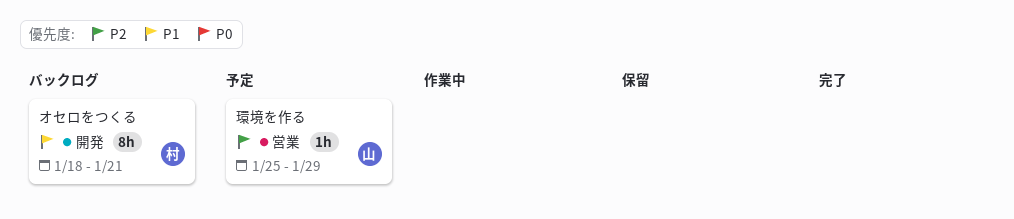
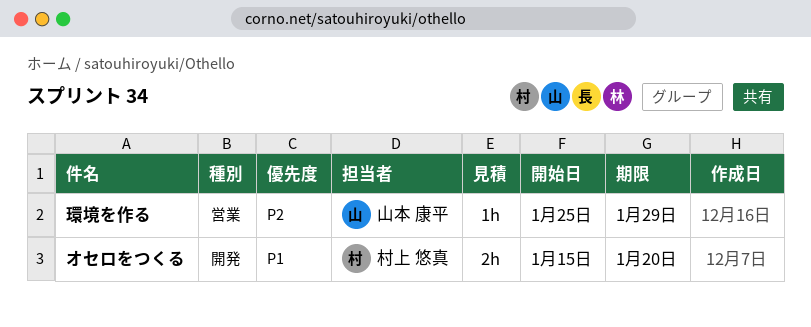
オセロをつくる, estimate: 8h -> 2h
オセロをつくる, start: Jan 18 -> Jan 15
オセロをつくる, due: Jan 21 -> Jan 20

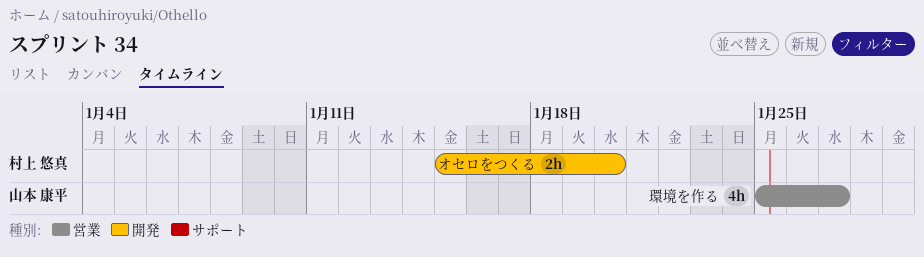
環境を作る, estimate: 1h -> 4h
環境を作る, due: Jan 29 -> Jan 27

